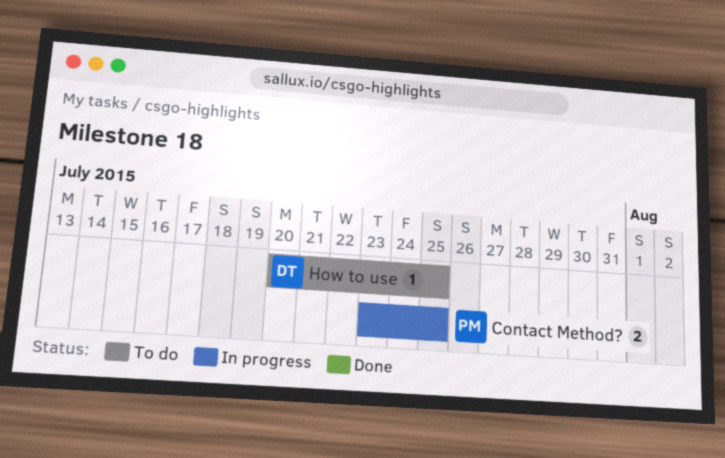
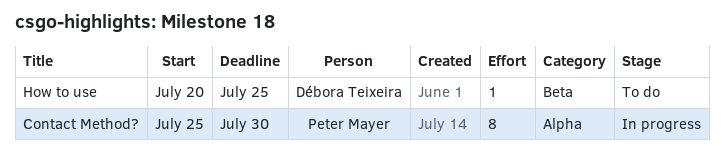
Contact Method?, estimate: 2 -> 8
Contact Method?, start: Jul 23 -> Jul 25
Contact Method?, due: Jul 25 -> Jul 30

